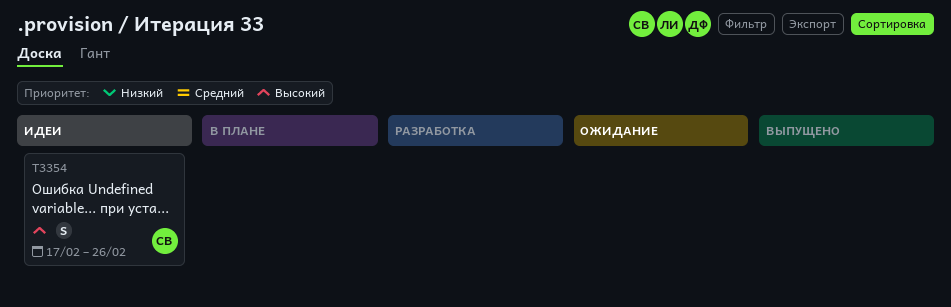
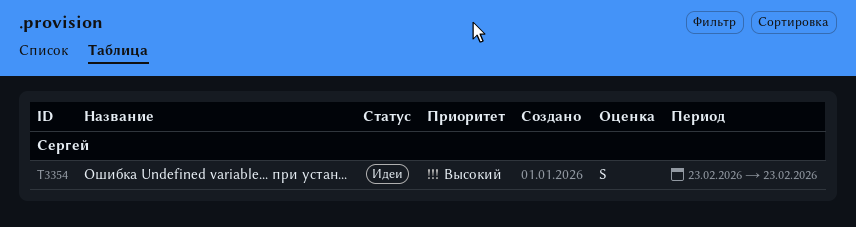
T3354, start: Feb 17 -> Feb 23
T3354, due: Feb 26 -> Feb 23

